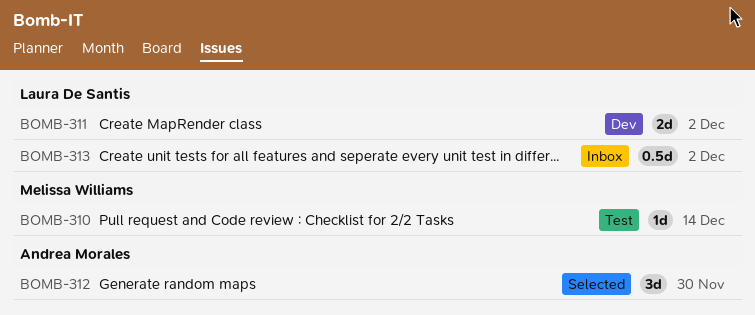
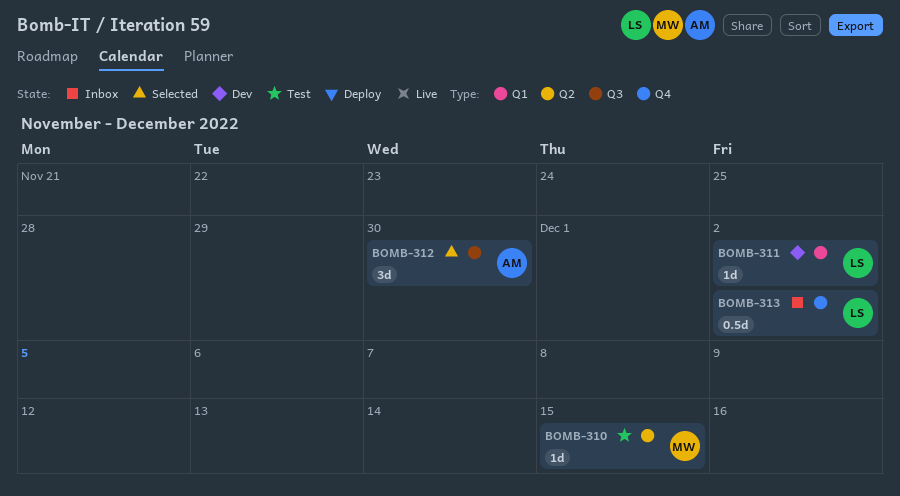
BOMB-310, due: Dec 14 -> Dec 15
BOMB-311, estimate: 2d -> 1d

